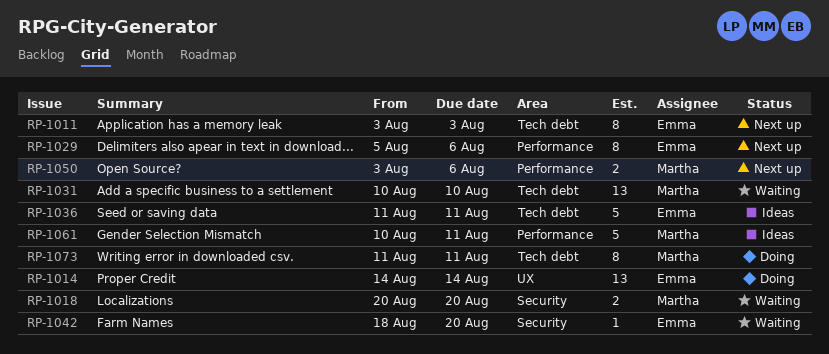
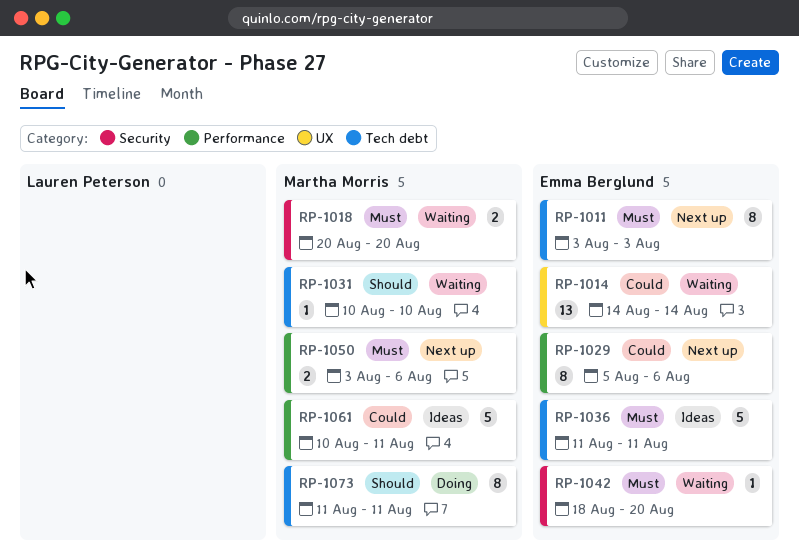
RP-1014, status: Doing -> Waiting
RP-1031, estimate: 13 -> 1

